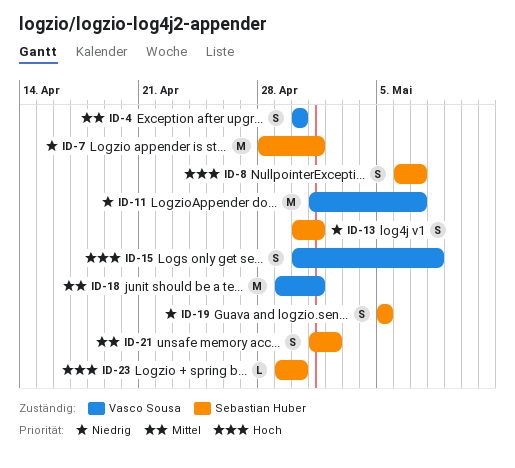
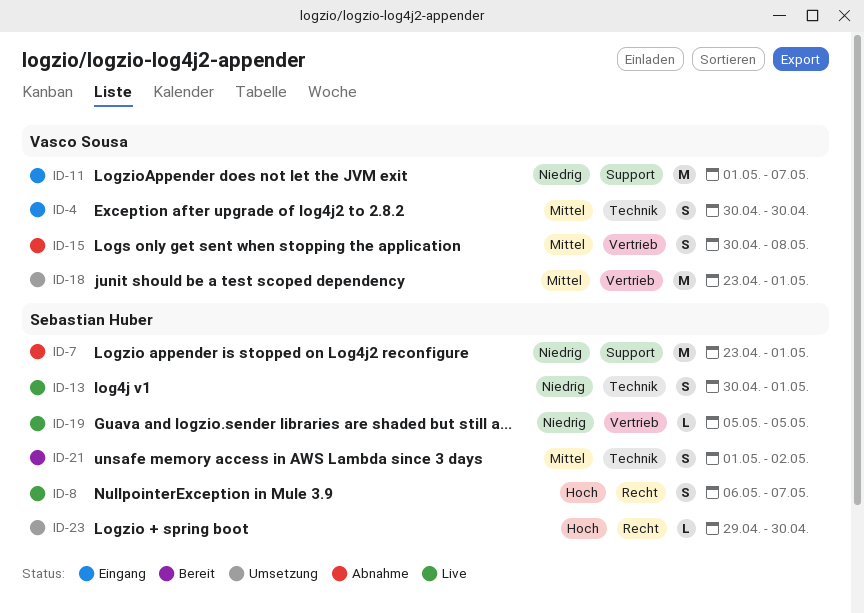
ID-7, start: Apr 28 -> Apr 23
ID-15, priority: Hoch -> Mittel
ID-18, start: Apr 29 -> Apr 23
ID-19, estimate: S -> L

